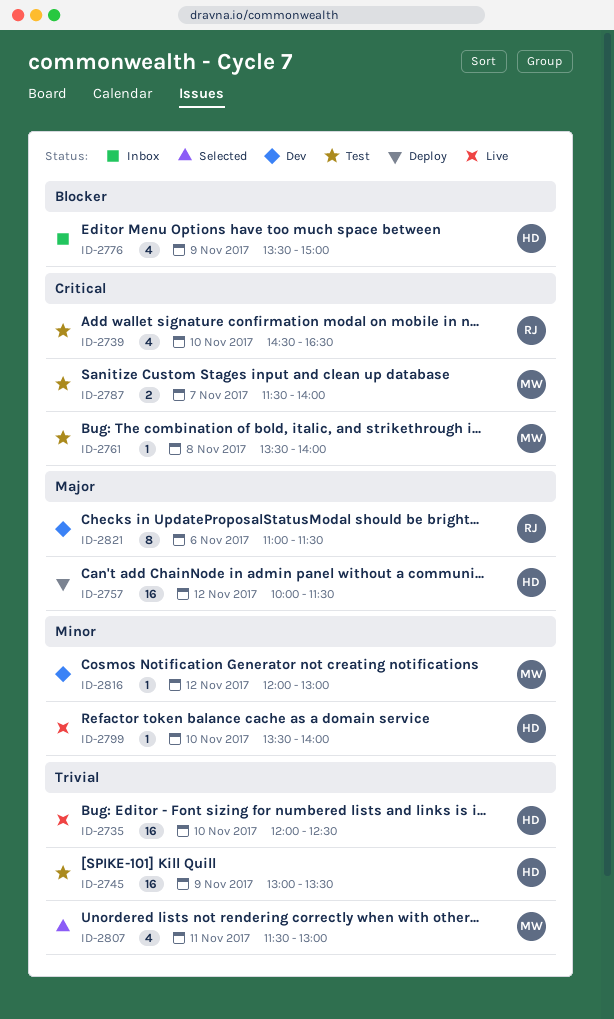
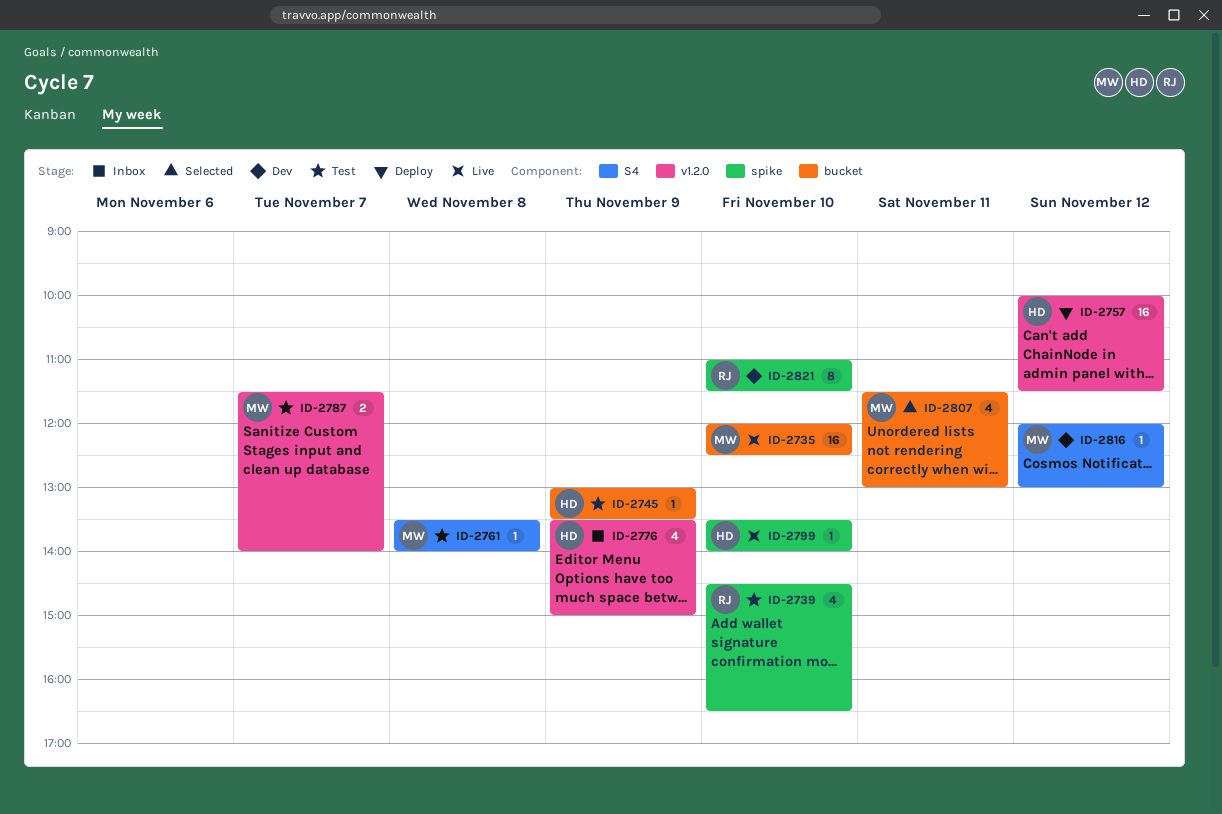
ID-2735, owner: HD -> MW
ID-2745, estimate: 16 -> 1
ID-2821, day: Nov 6 -> Nov 10

